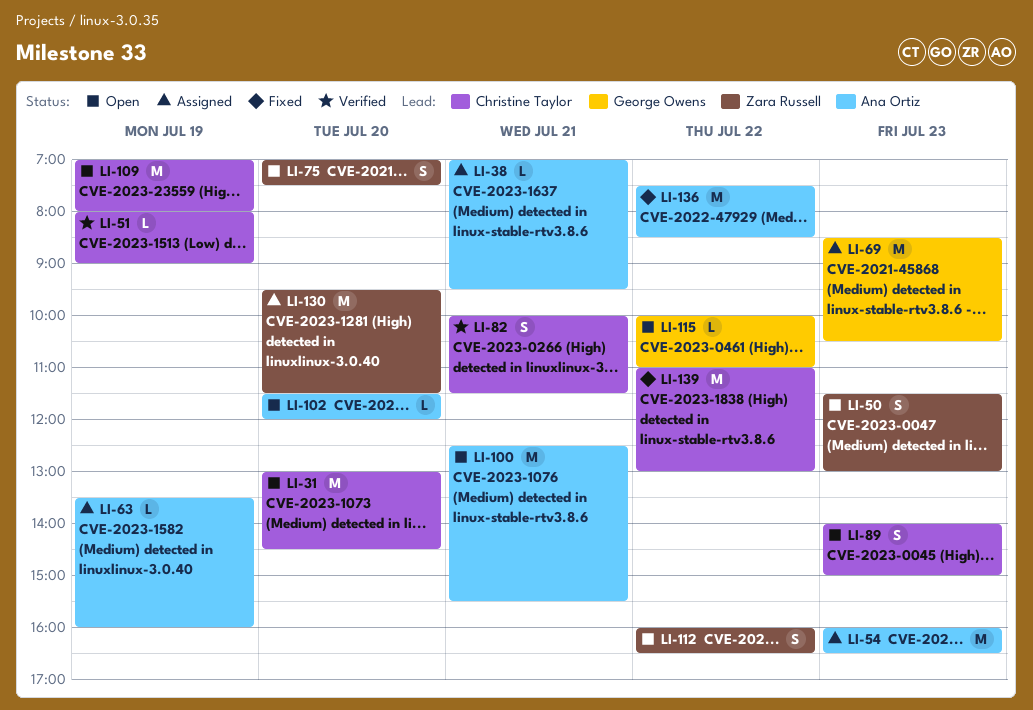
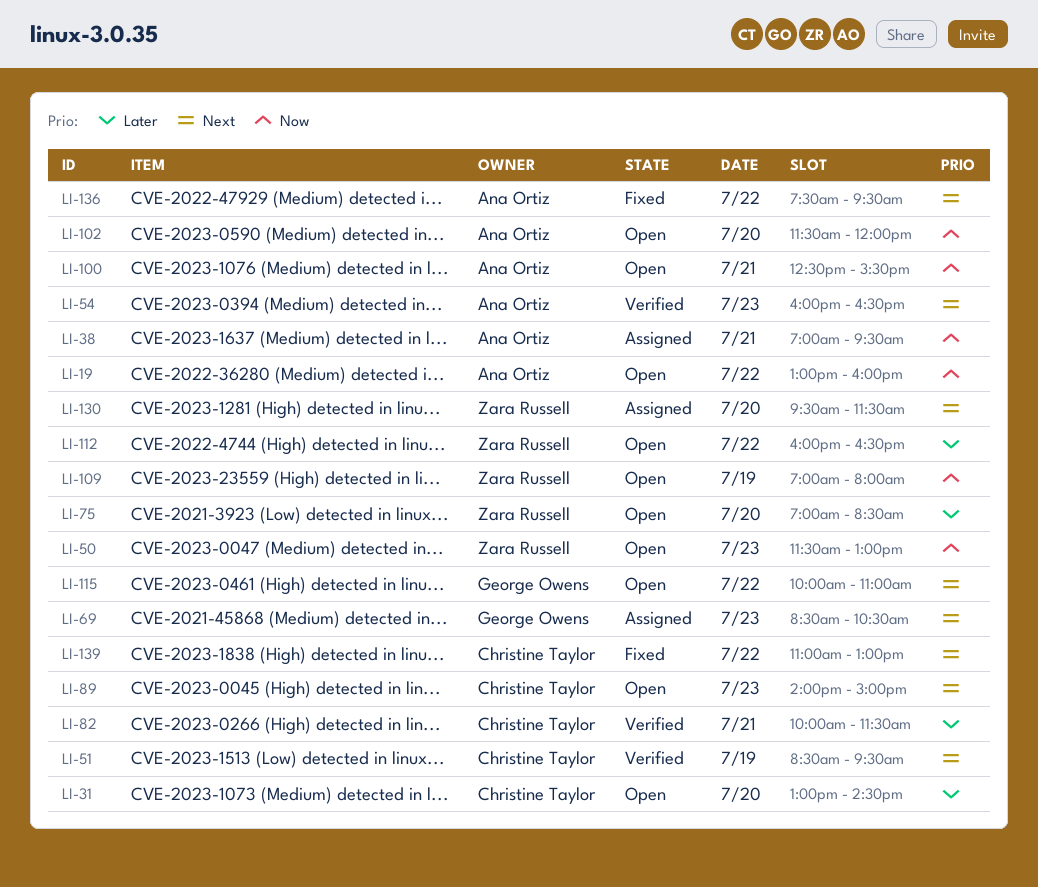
LI-19: none -> present
LI-51, begins: 08:00 -> 08:30
LI-51, ends: 09:00 -> 09:30
LI-54, status: Assigned -> Verified
LI-63: present -> none
LI-75, ends: 07:30 -> 08:30
LI-109, owner: Christine Taylor -> Zara Russell
LI-136, ends: 08:30 -> 09:30

